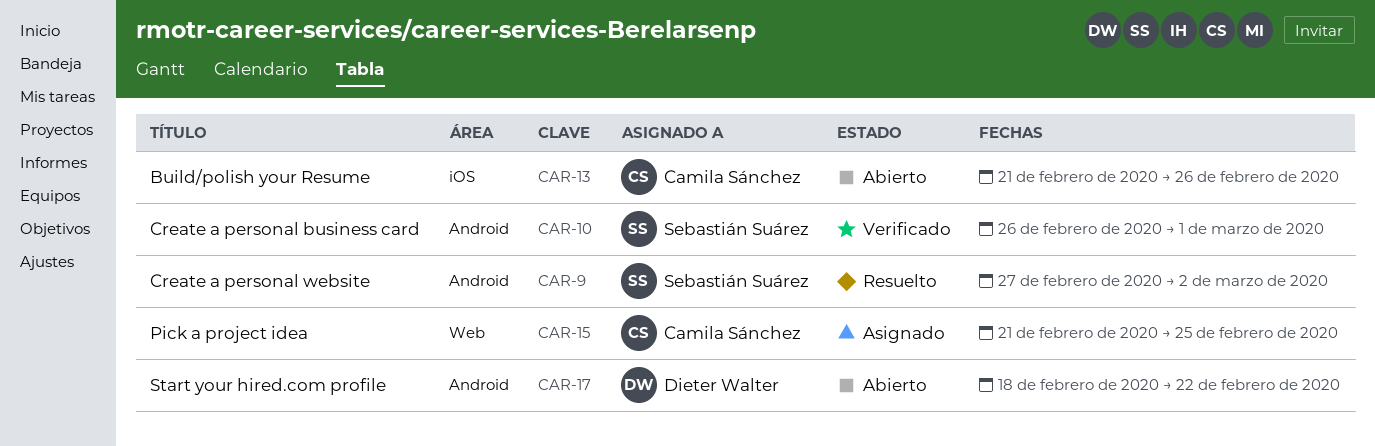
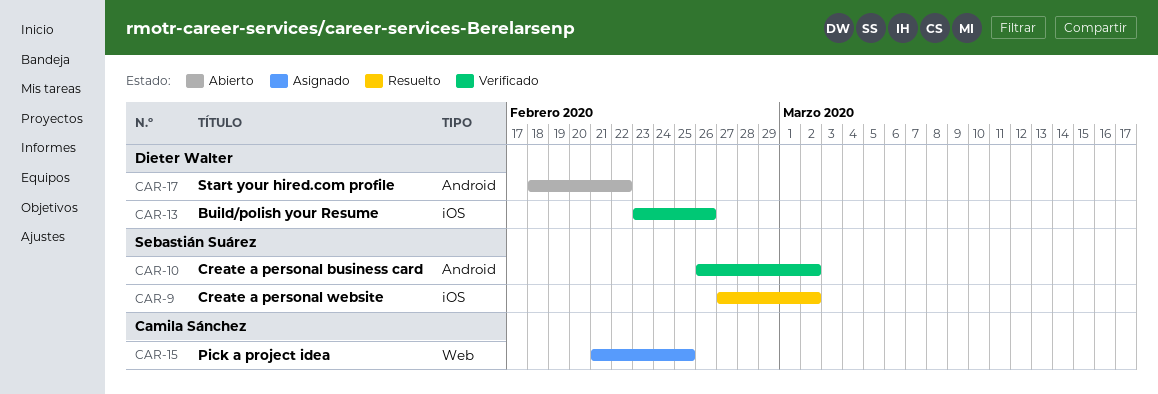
CAR-9, label: Android -> iOS
CAR-10, due: Mar 1 -> Mar 2
CAR-13, status: Abierto -> Verificado
CAR-13, owner: Camila Sánchez -> Dieter Walter
CAR-13, start: Feb 21 -> Feb 23

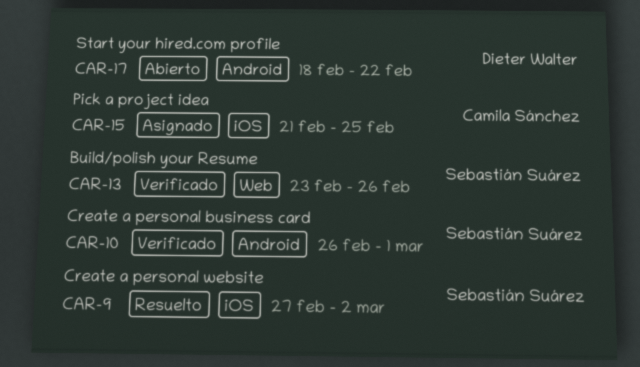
CAR-10, due: Mar 2 -> Mar 1
CAR-13, owner: Dieter Walter -> Sebastián Suárez
CAR-13, label: iOS -> Web
CAR-15, label: Web -> iOS

